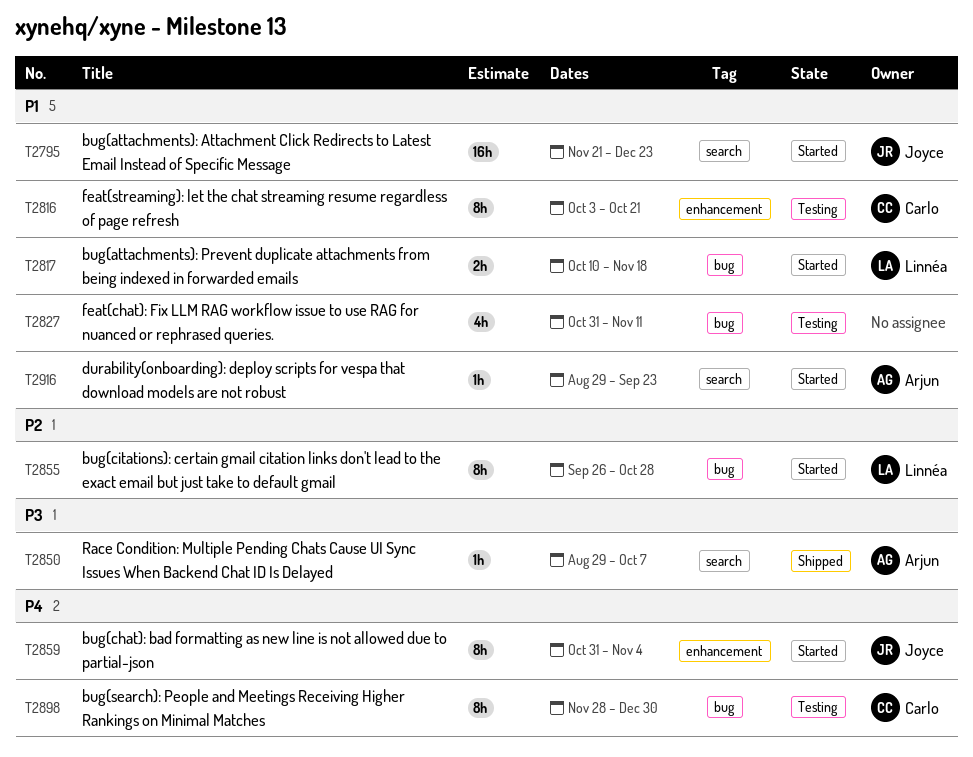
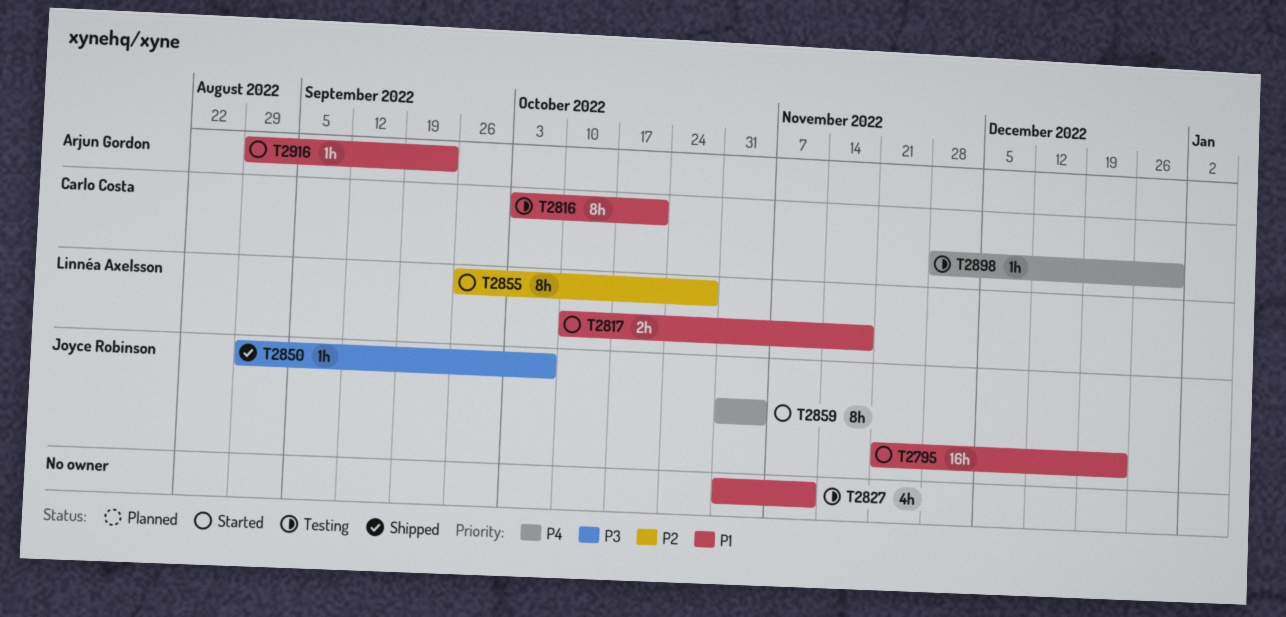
T2850, owner: Arjun Gordon -> Joyce Robinson
T2898, estimate: 8h -> 1h

